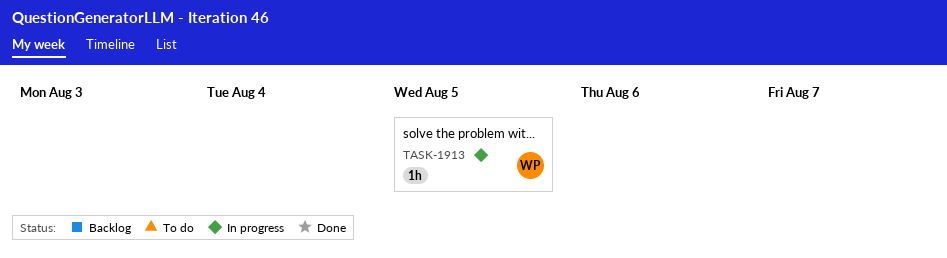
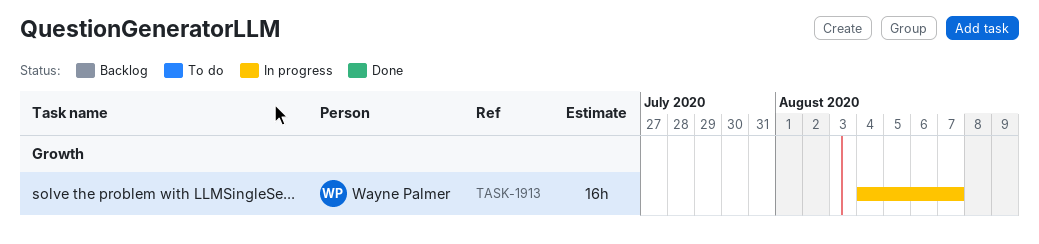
TASK-1913, estimate: 1h -> 16h
TASK-1913, due: Aug 5 -> Aug 7

